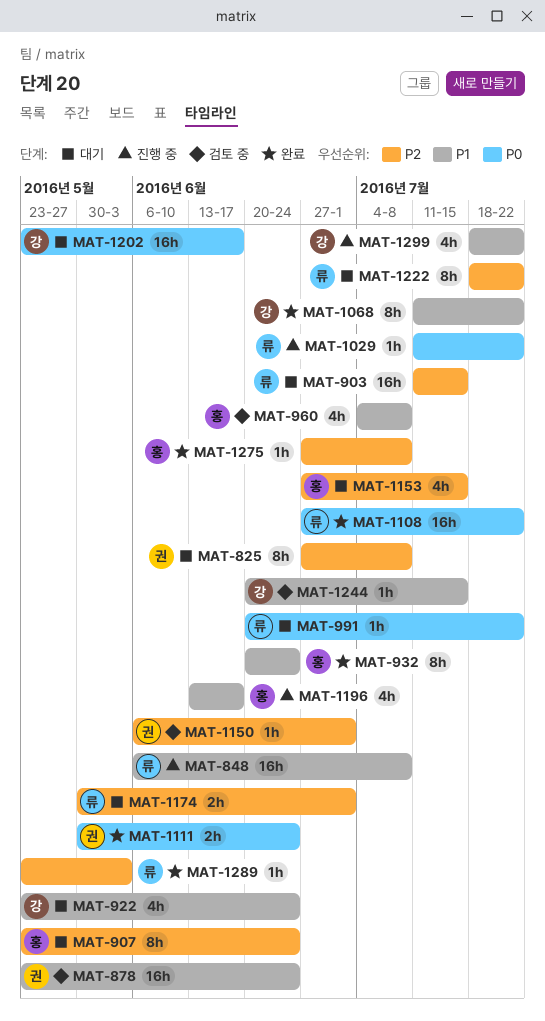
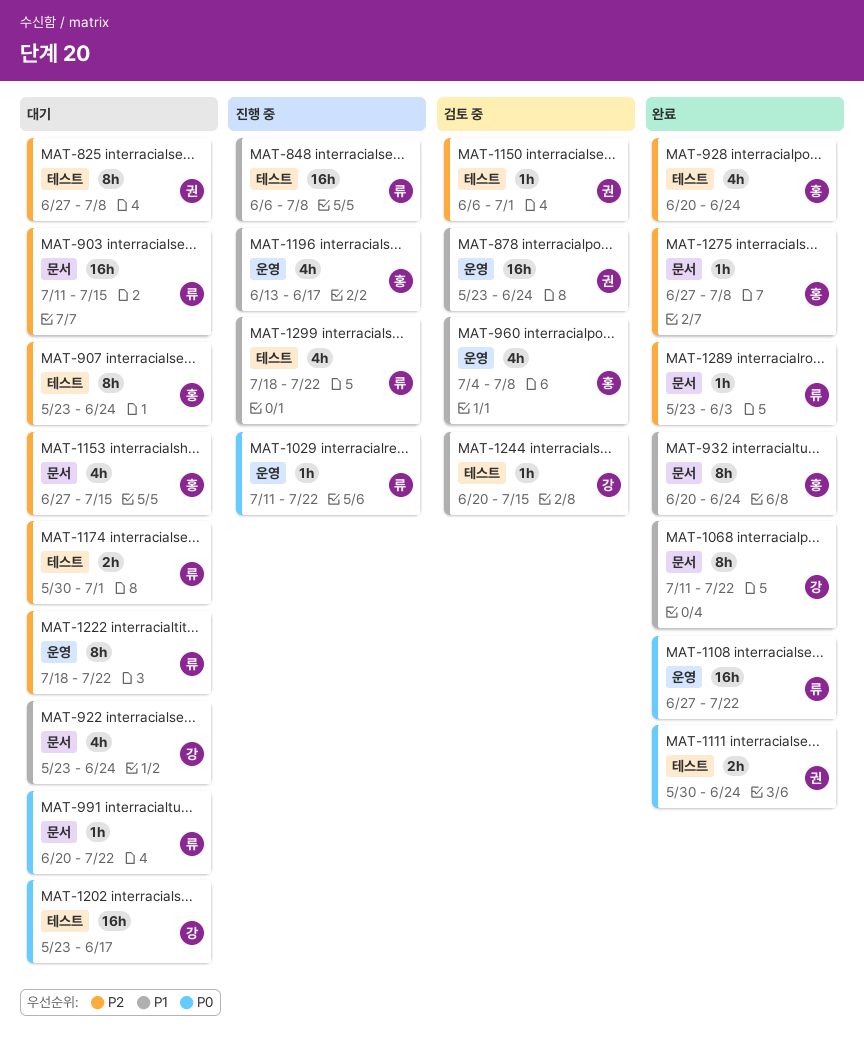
MAT-928: none -> present
MAT-1299, owner: 강 -> 류

